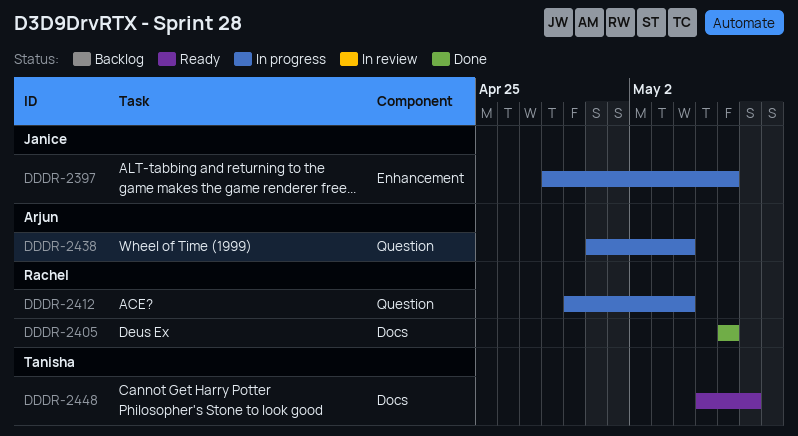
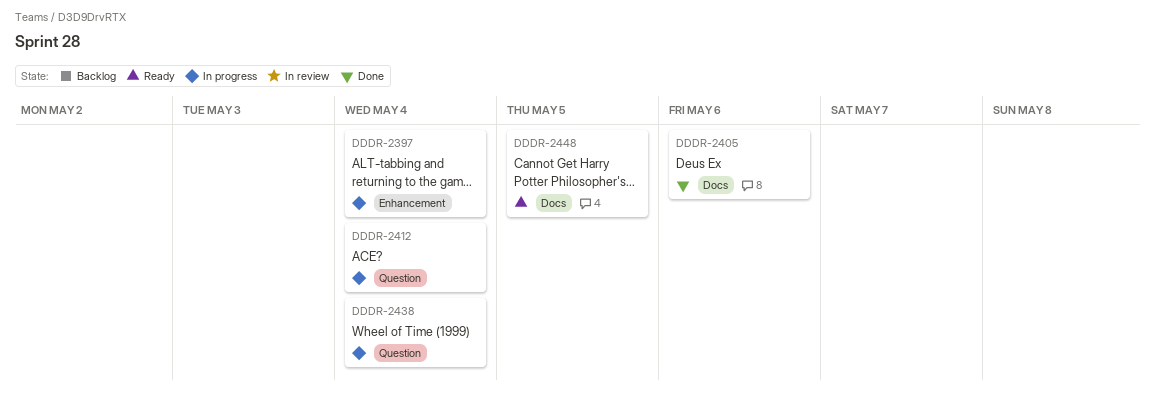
DDDR-2397, due: May 6 -> May 4
DDDR-2448, due: May 7 -> May 5

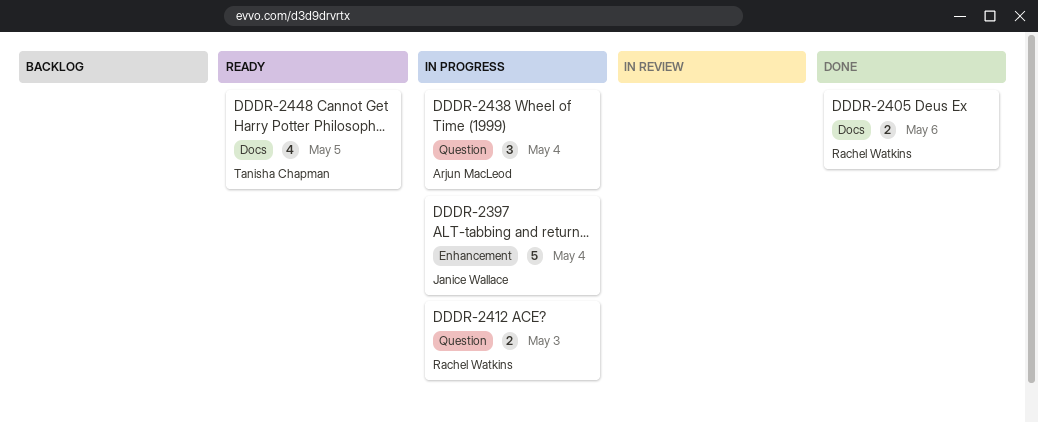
DDDR-2412, due: May 4 -> May 3

